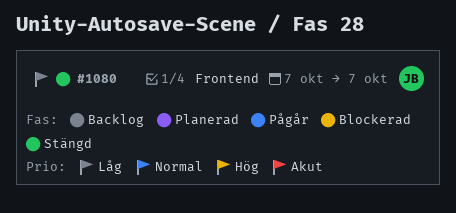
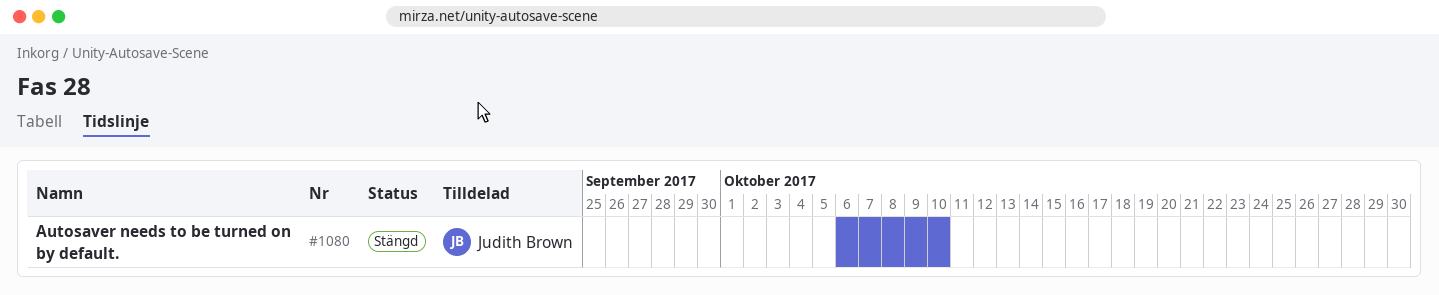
#1080, start: Oct 7 -> Oct 6
#1080, due: Oct 7 -> Oct 10

